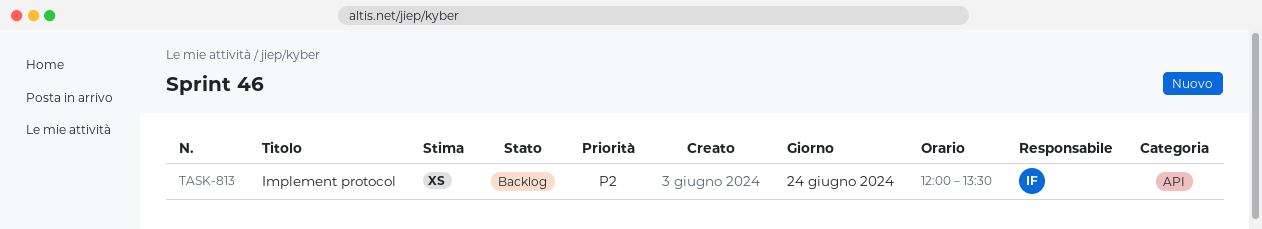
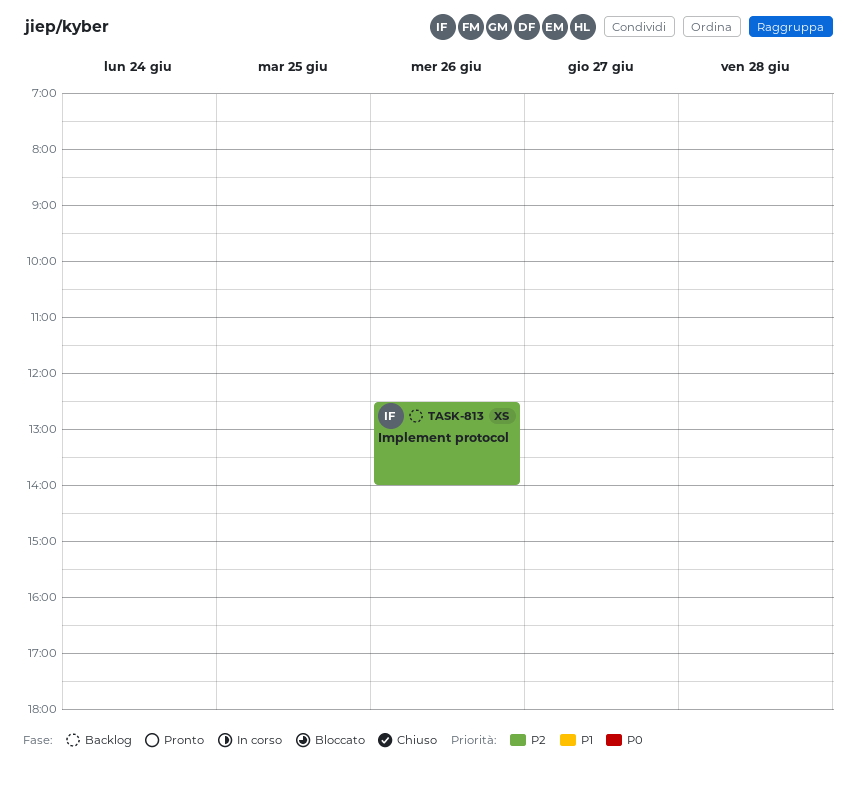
TASK-813, day: Jun 24 -> Jun 26
TASK-813, begins: 12:00 -> 12:30
TASK-813, ends: 13:30 -> 14:00

